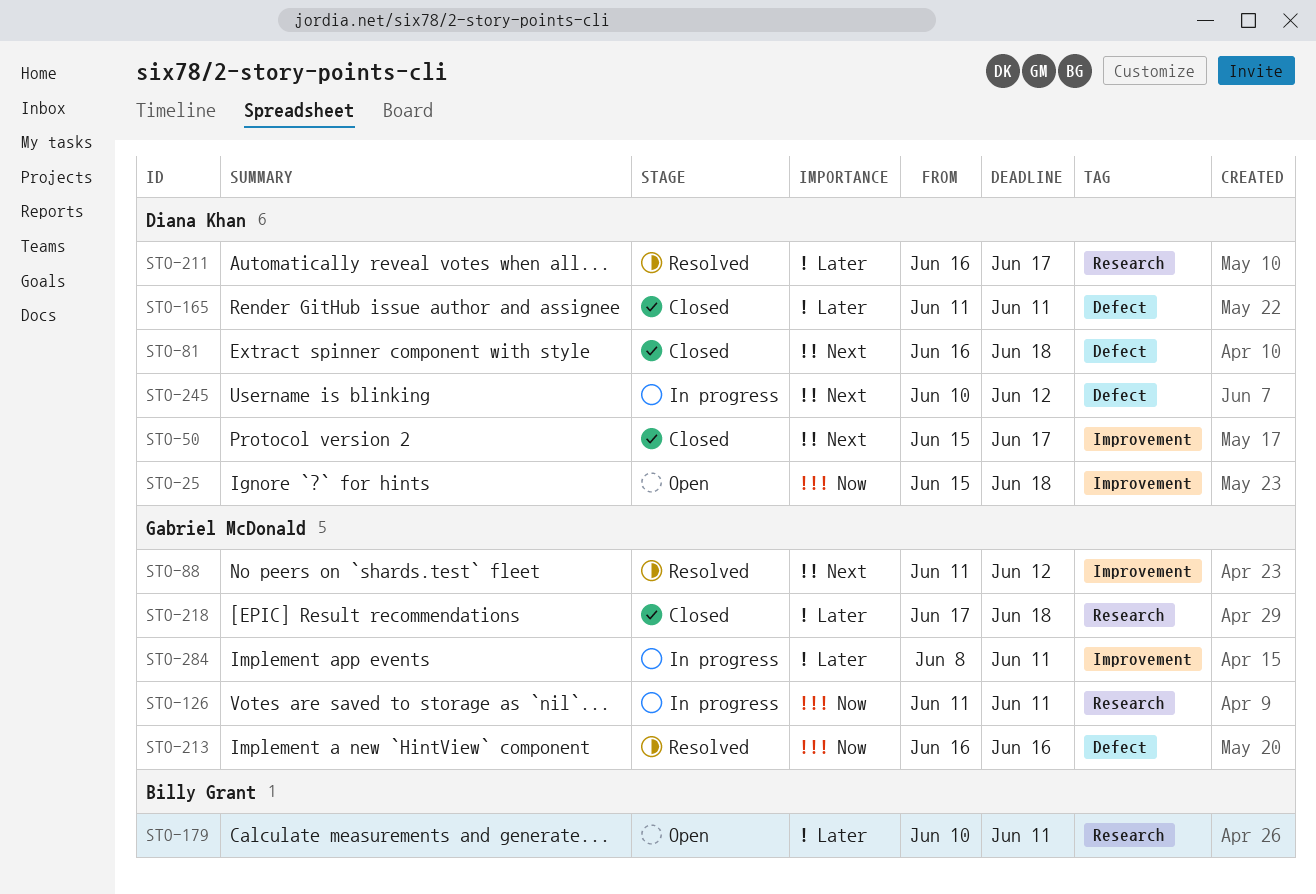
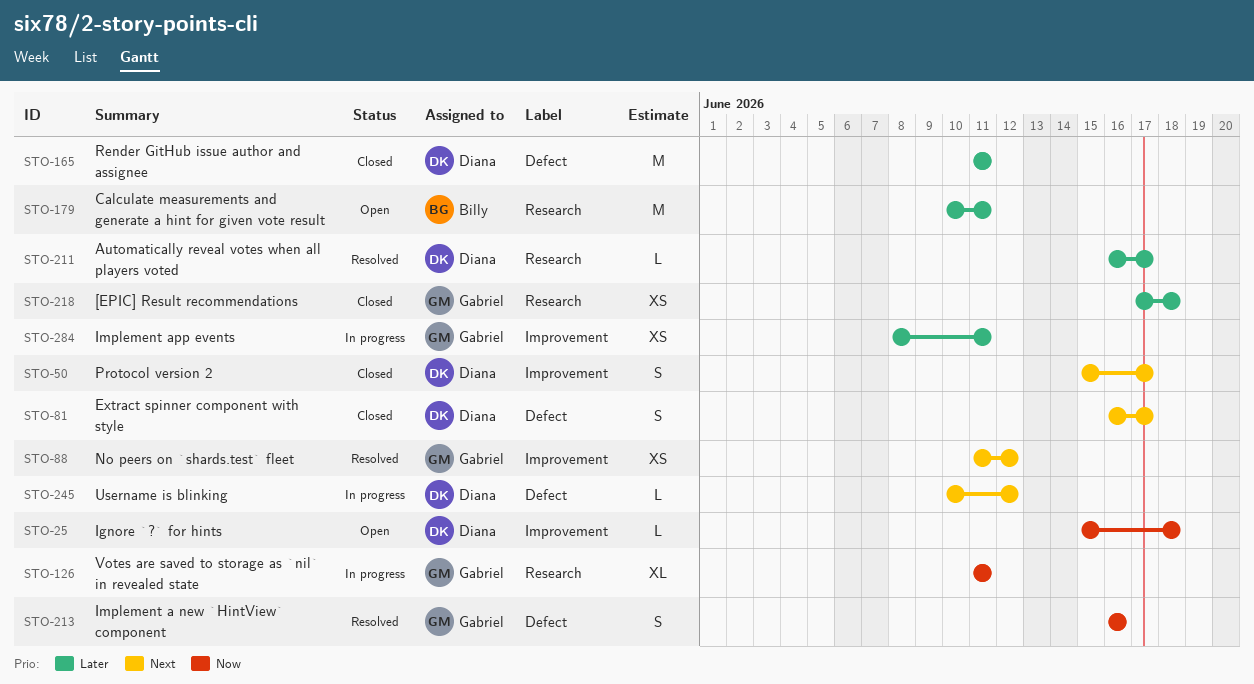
STO-81, due: Jun 18 -> Jun 17

